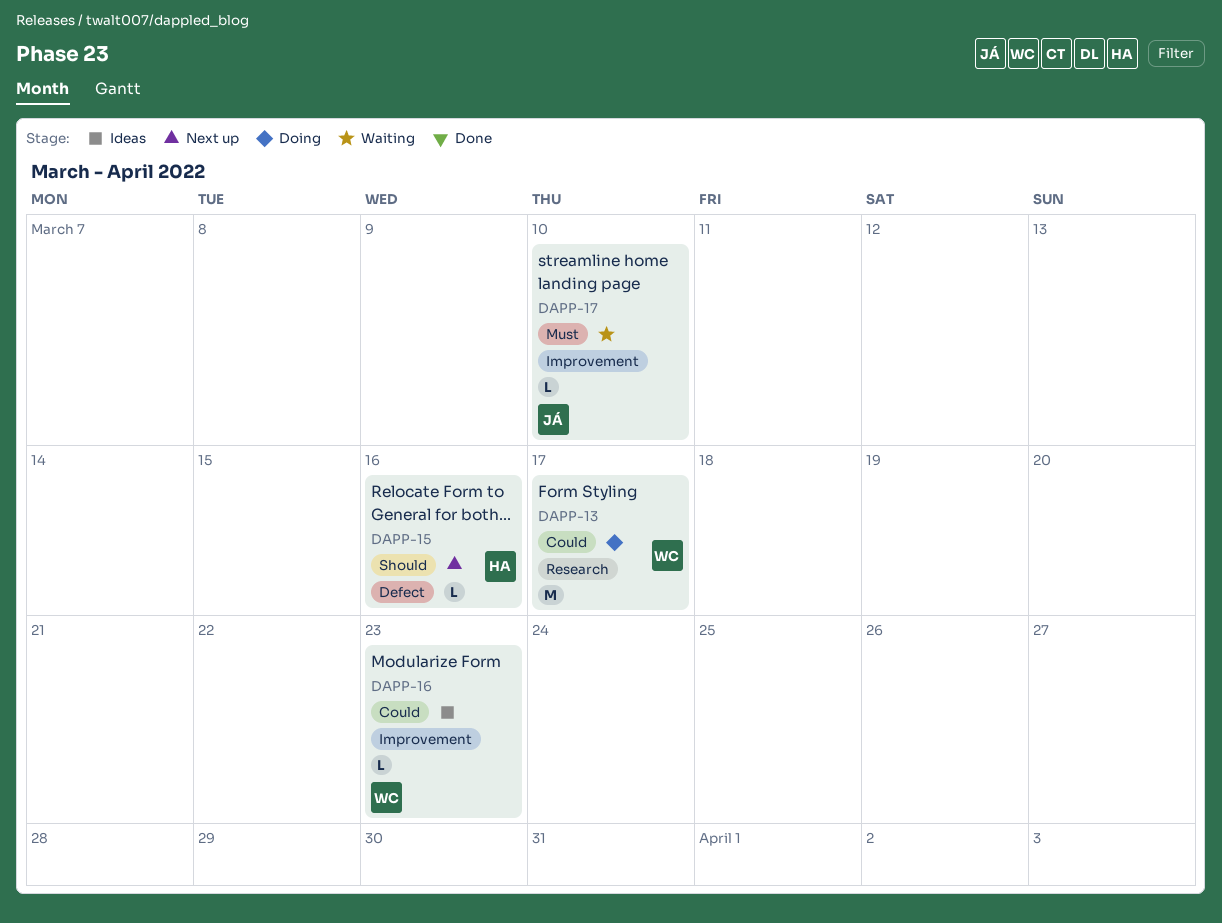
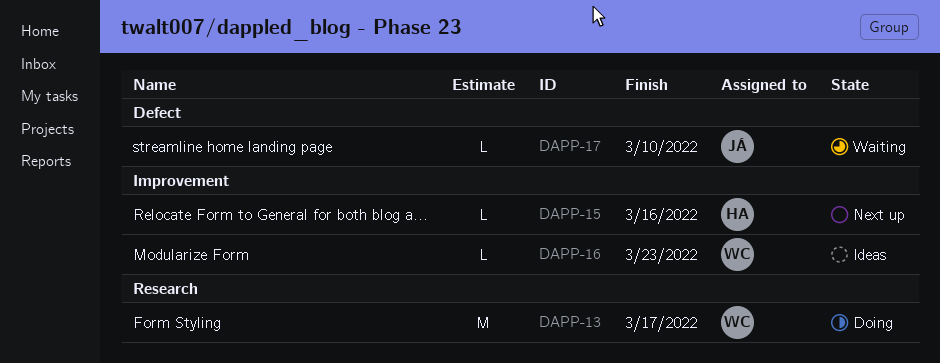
DAPP-15, label: Defect -> Improvement
DAPP-17, label: Improvement -> Defect

